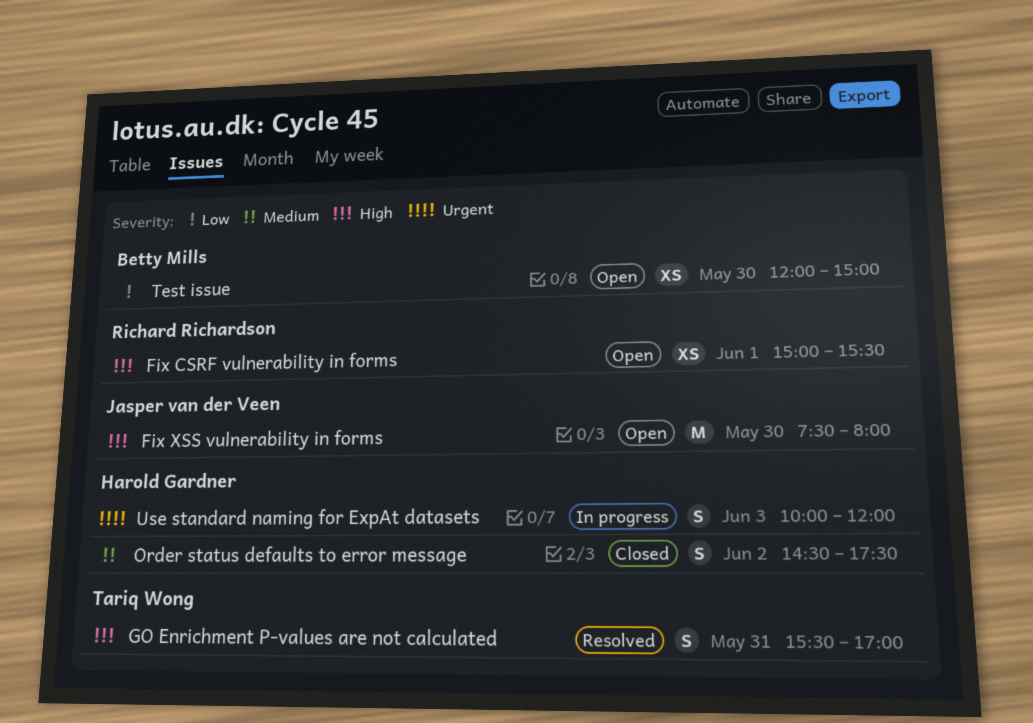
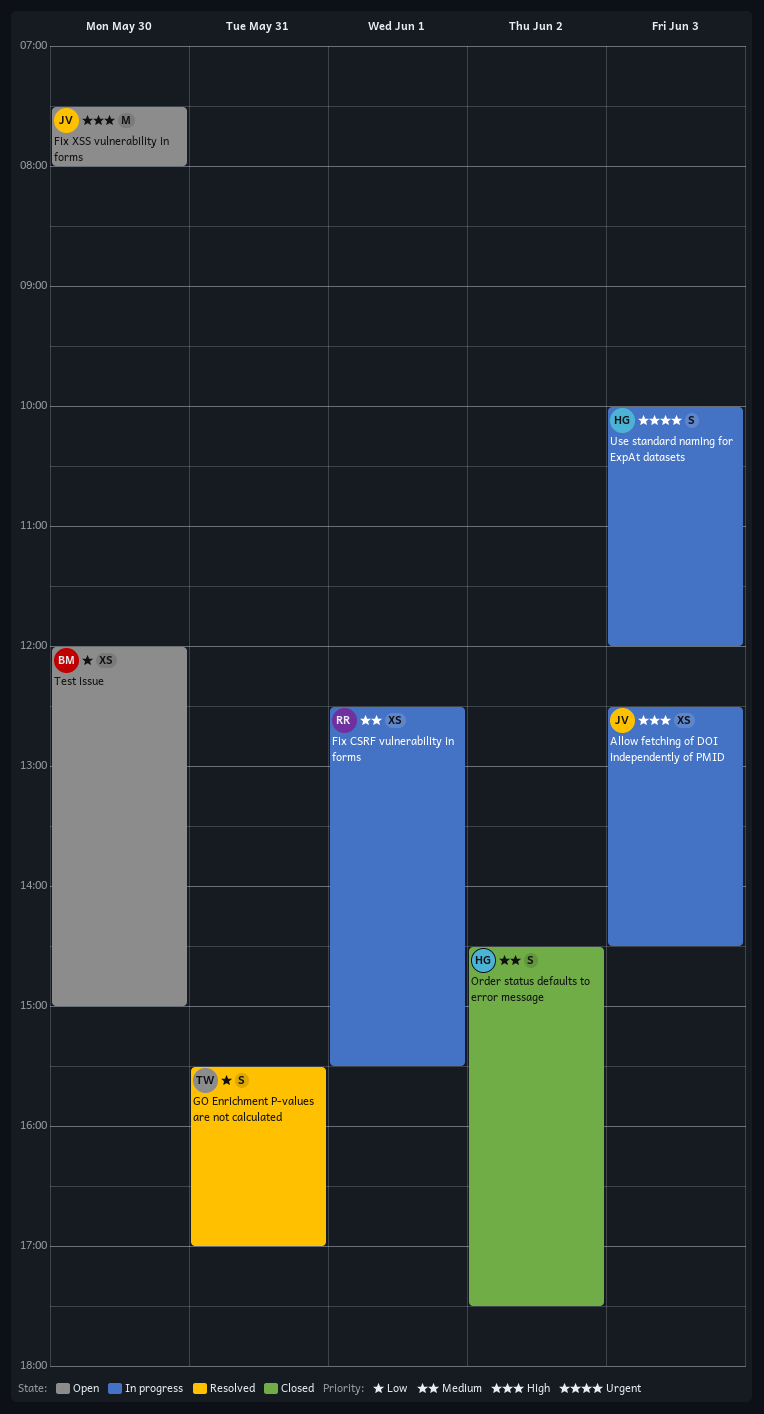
Allow fetching of DOI independently of PMID: none -> present
Fix CSRF vulnerability in forms, status: Open -> In progress
Fix CSRF vulnerability in forms, priority: High -> Medium
Fix CSRF vulnerability in forms, begins: 15:00 -> 12:30
GO Enrichment P-values are not calculated, priority: High -> Low

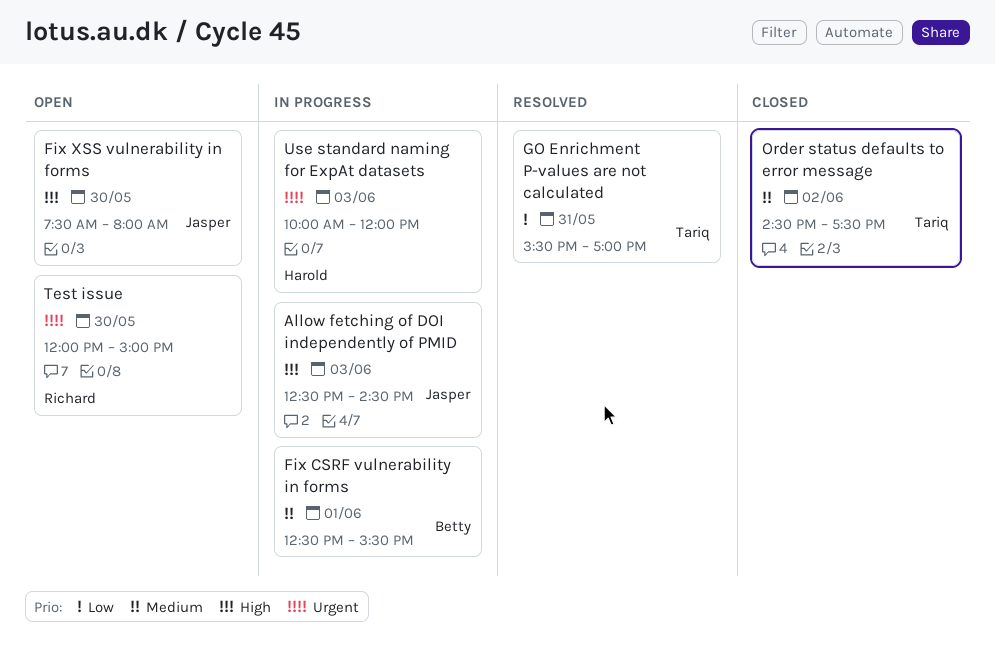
Fix CSRF vulnerability in forms, owner: Richard -> Betty
Order status defaults to error message, owner: Harold -> Tariq
Test issue, owner: Betty -> Richard
Test issue, priority: Low -> Urgent

